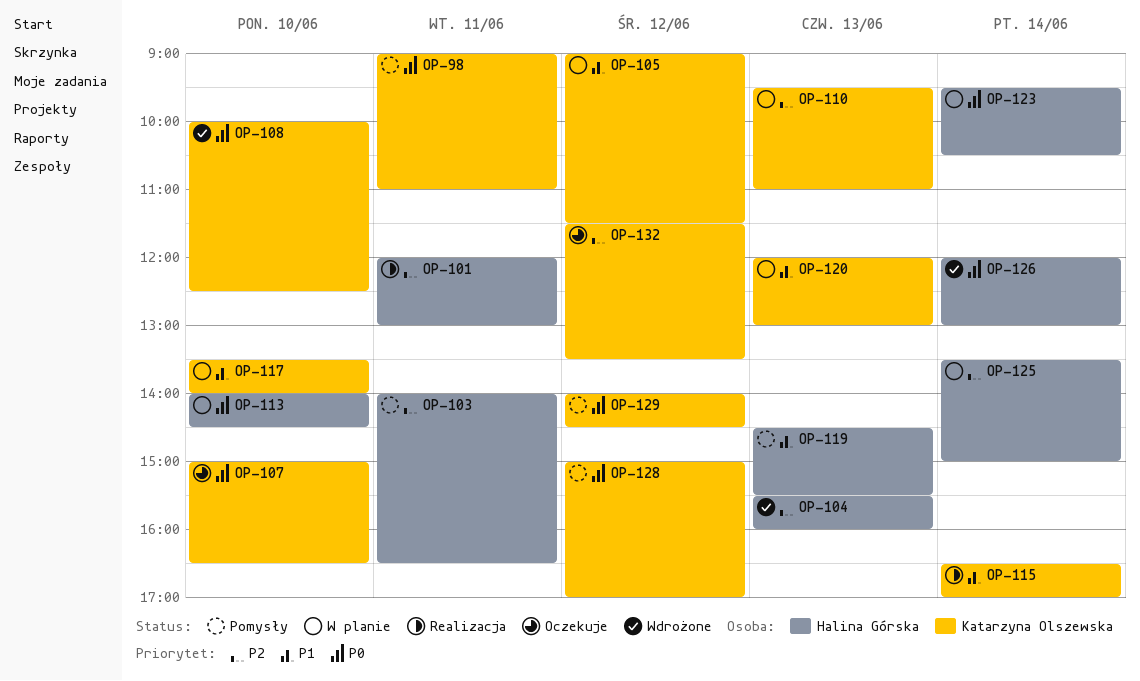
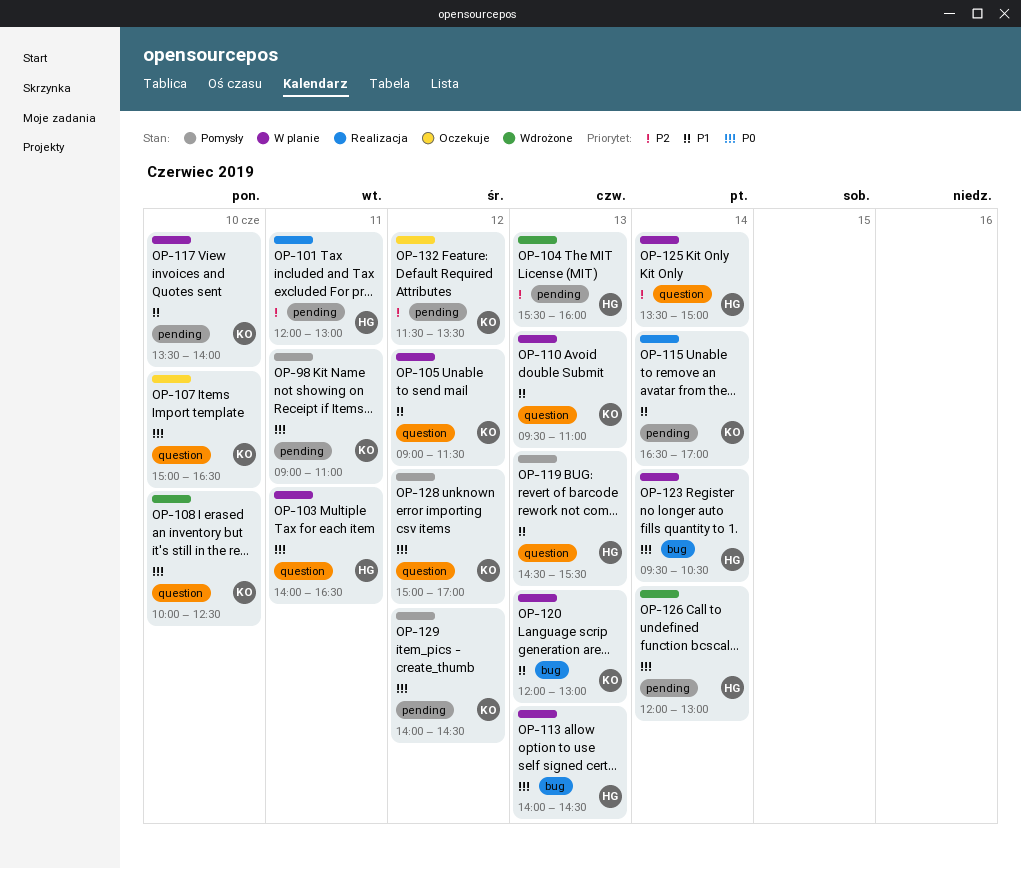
OP-103, status: Pomysły -> W planie
OP-103, priority: P2 -> P0
OP-110, priority: P2 -> P1
OP-113, day: Jun 10 -> Jun 13

